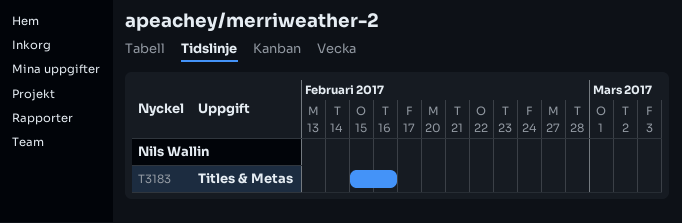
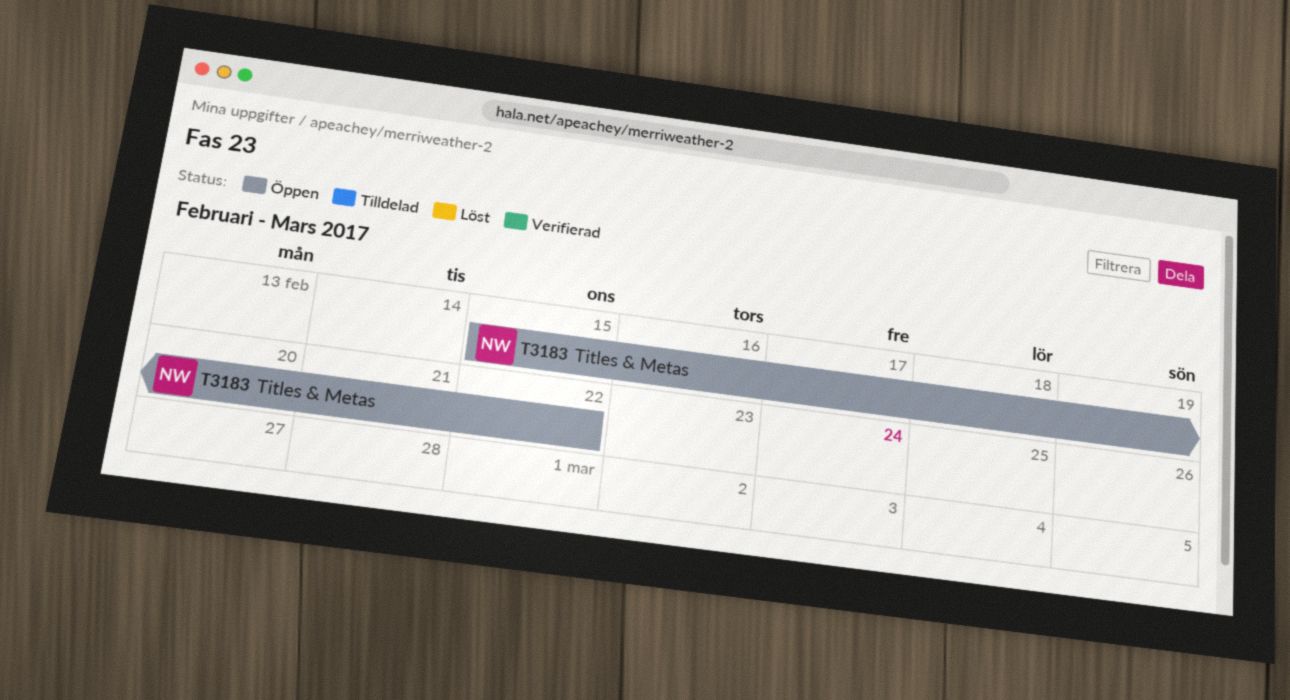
T3183, due: Feb 16 -> Feb 22

